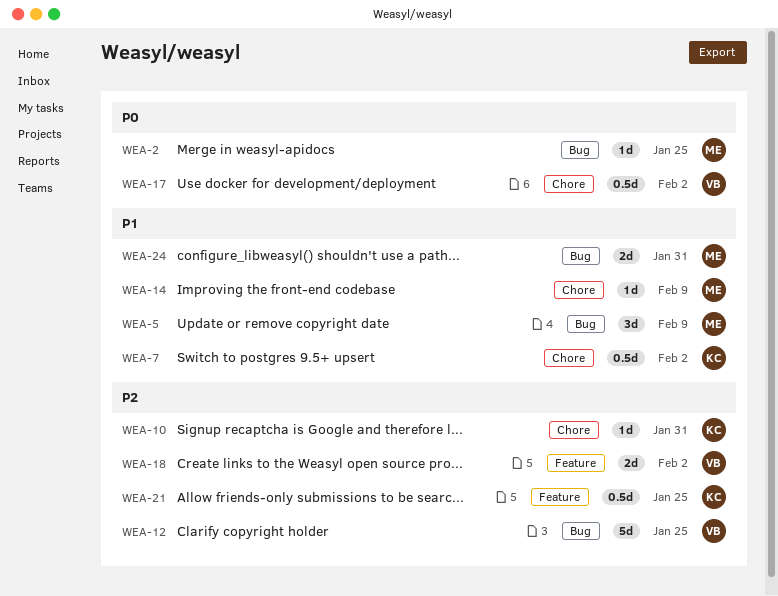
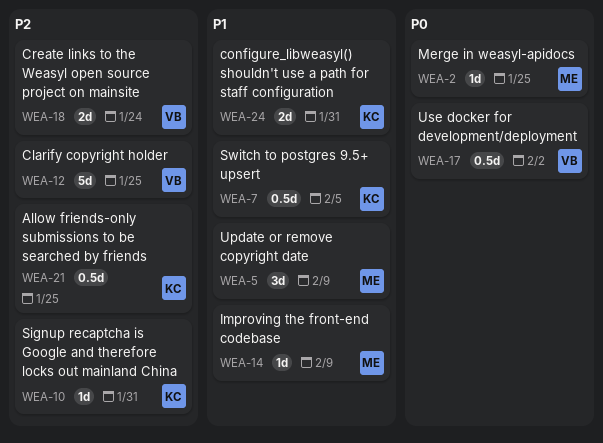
WEA-7, due: Feb 2 -> Feb 5
WEA-18, due: Feb 2 -> Jan 24
WEA-24, owner: ME -> KC

